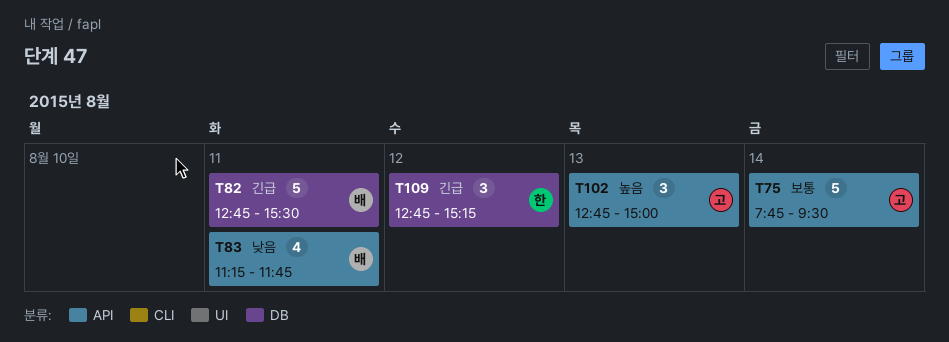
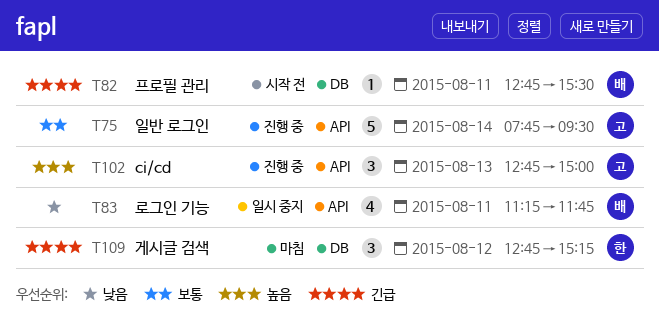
T82, estimate: 5 -> 1

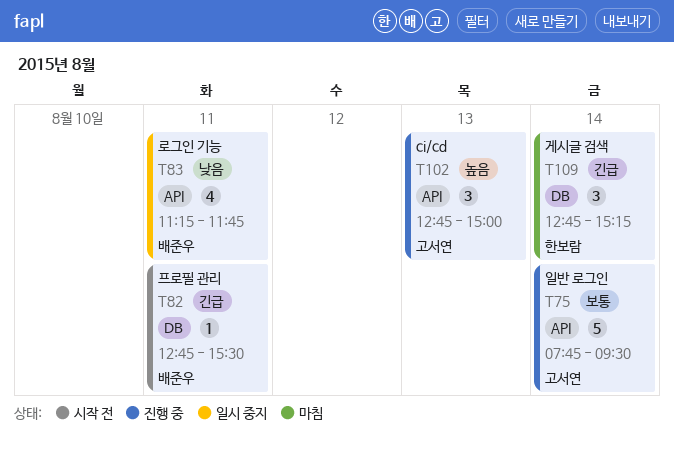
T109, day: Aug 12 -> Aug 14

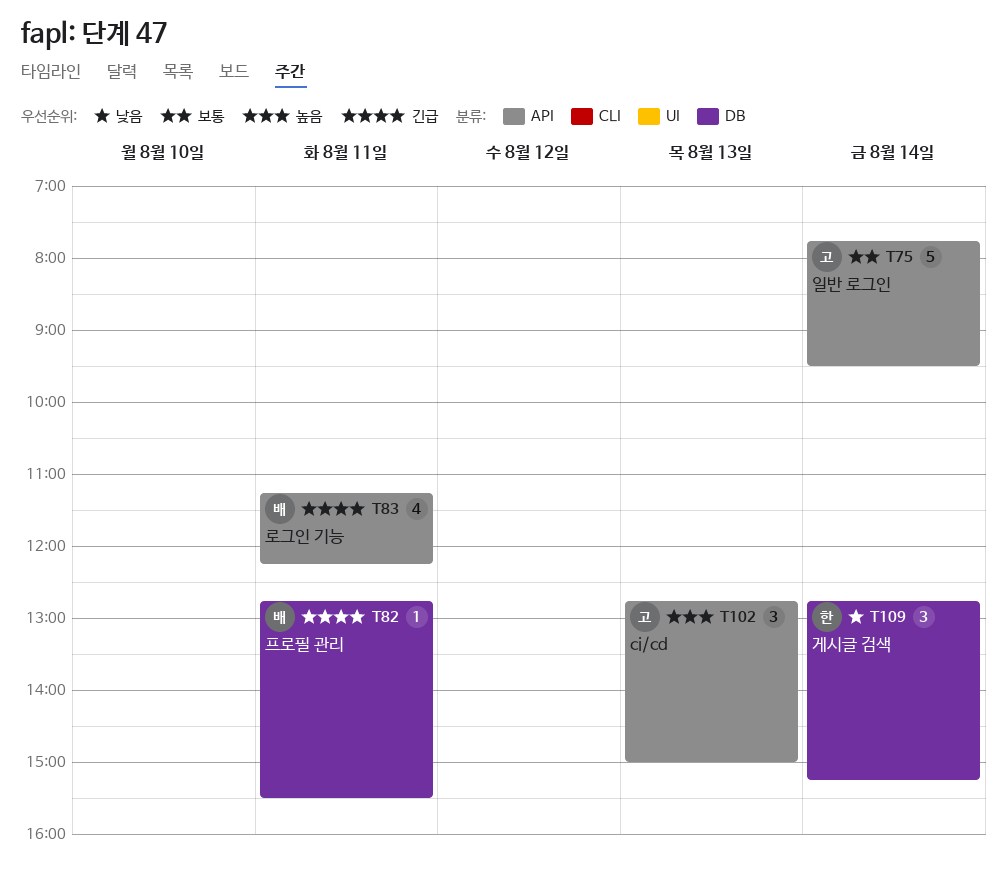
T83, priority: 낮음 -> 긴급
T83, ends: 11:45 -> 12:15
T109, priority: 긴급 -> 낮음

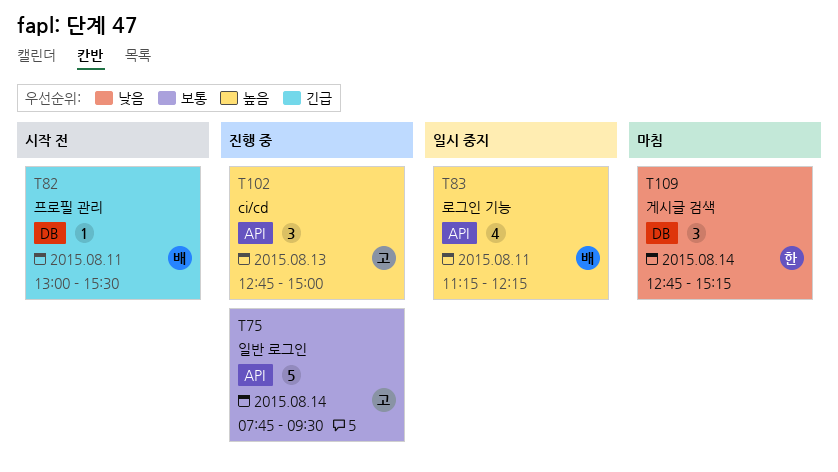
T82, begins: 12:45 -> 13:00
T83, priority: 긴급 -> 높음

